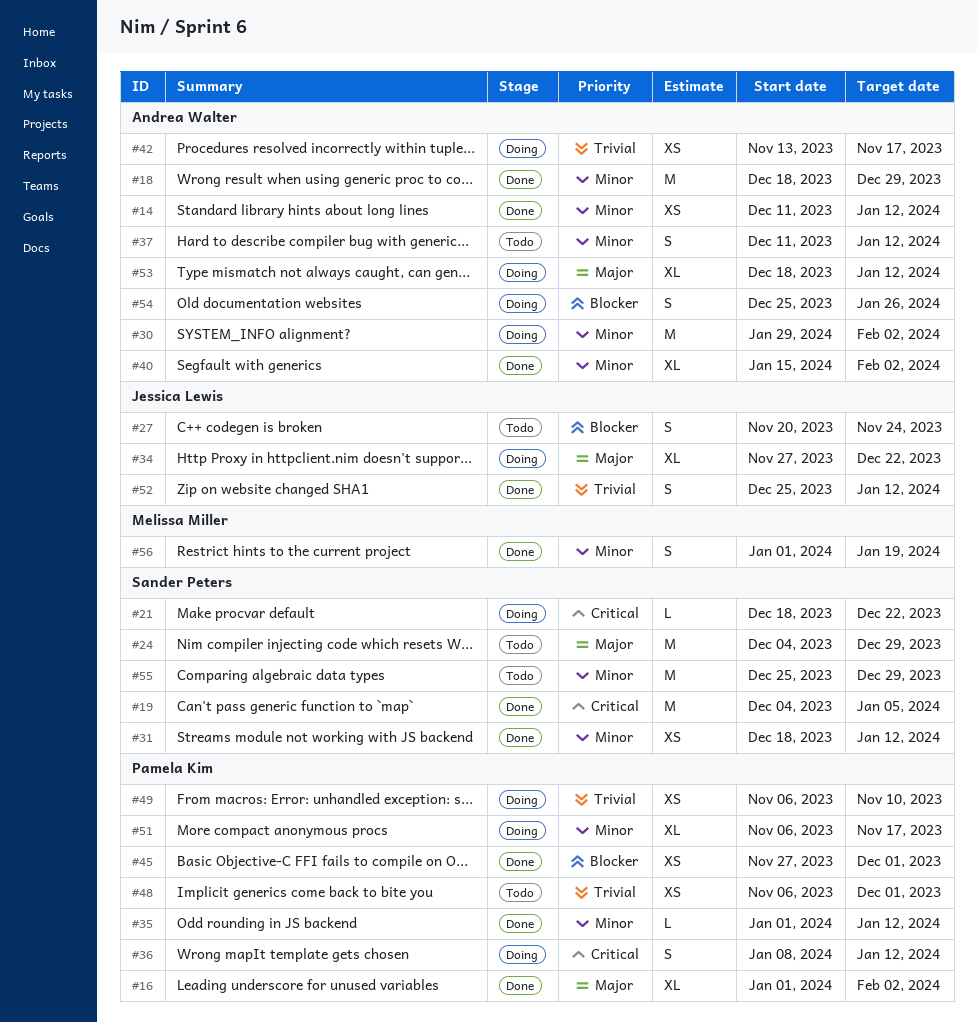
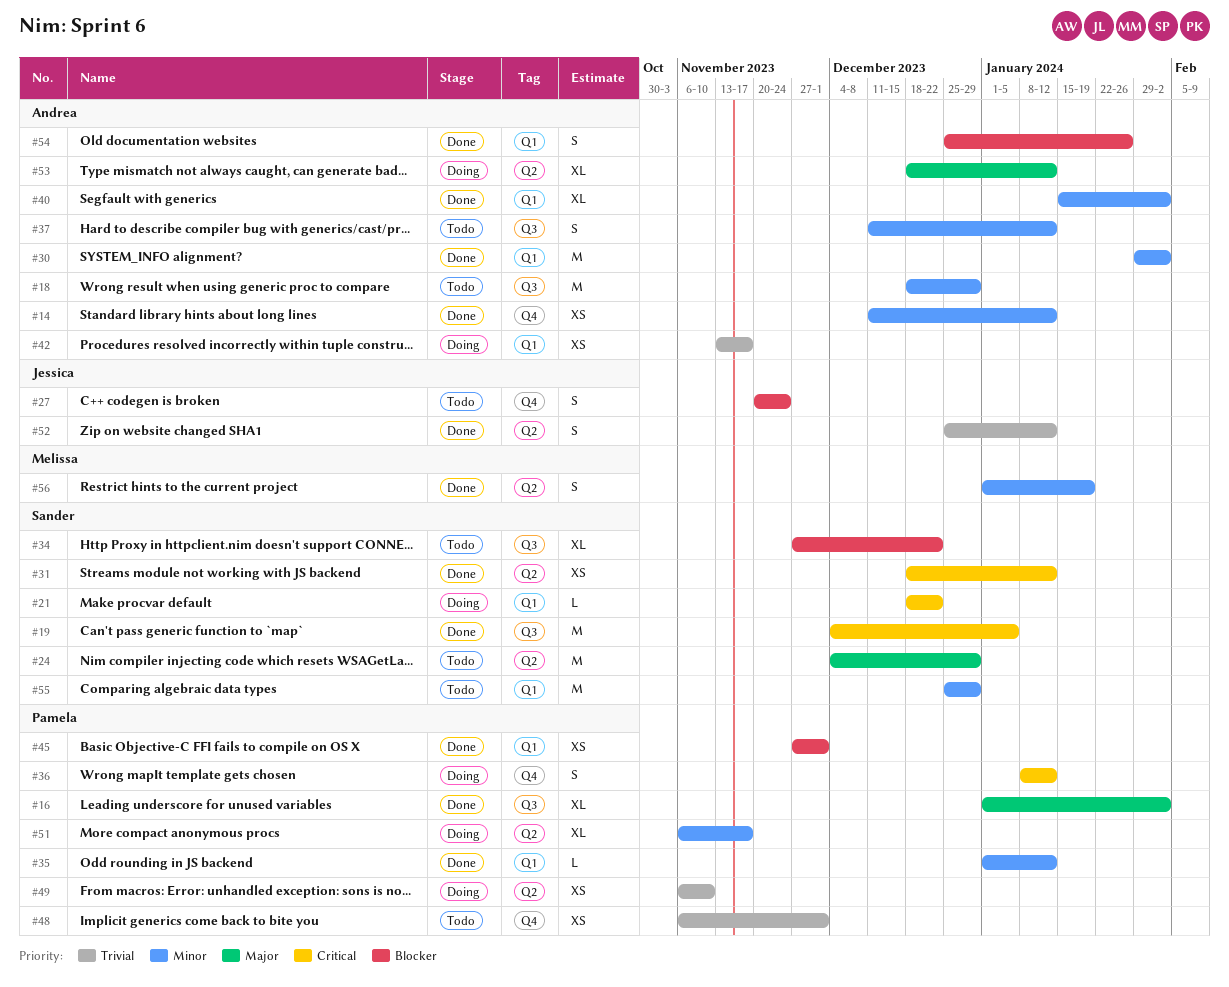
#18, status: Done -> Todo
#30, status: Doing -> Done
#31, priority: Minor -> Critical
#34, status: Doing -> Todo
#34, owner: Jessica Lewis -> Sander Peters
#34, priority: Major -> Blocker
#54, status: Doing -> Done

